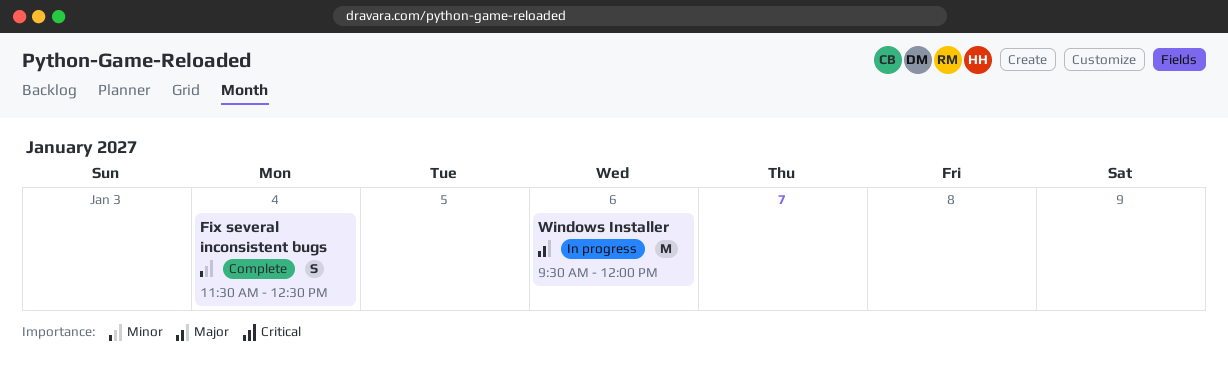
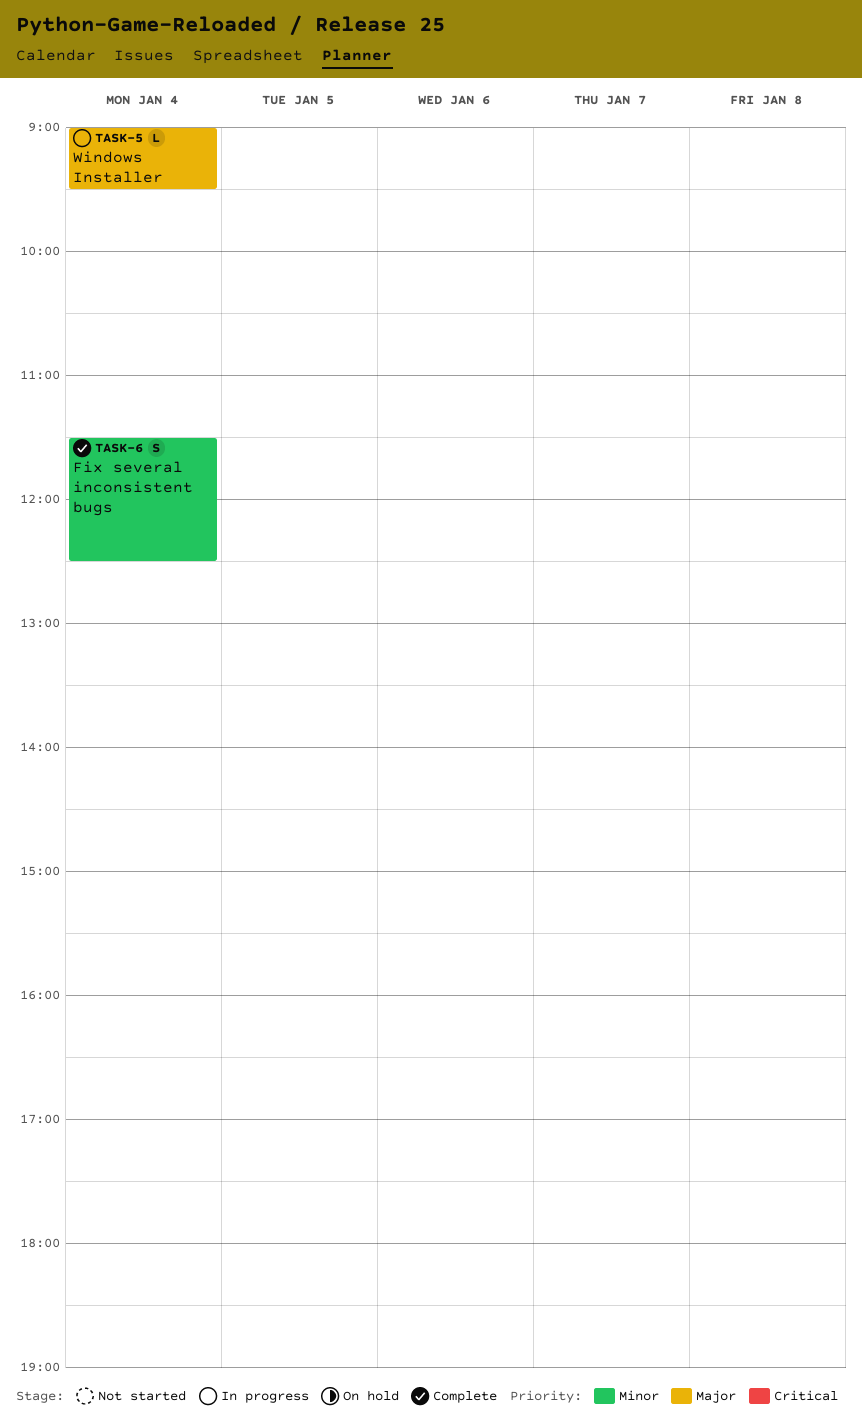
Windows Installer, estimate: M -> L
Windows Installer, day: Jan 6 -> Jan 4
Windows Installer, begins: 09:30 -> 09:00
Windows Installer, ends: 12:00 -> 09:30

